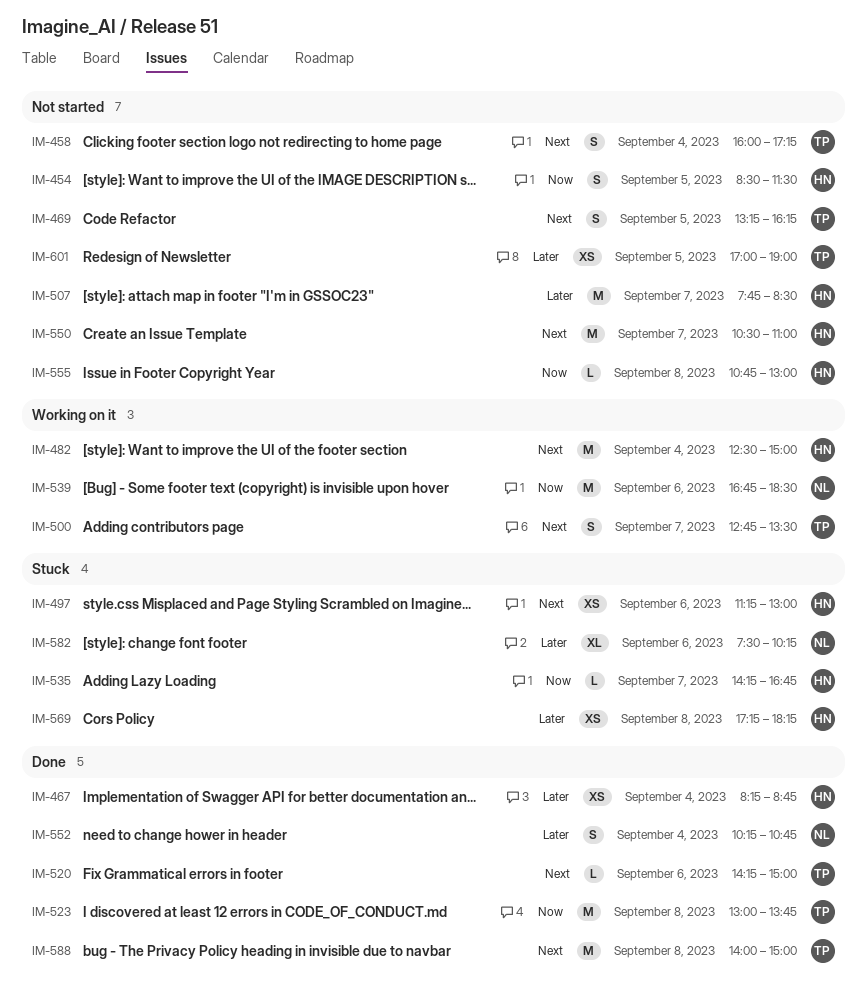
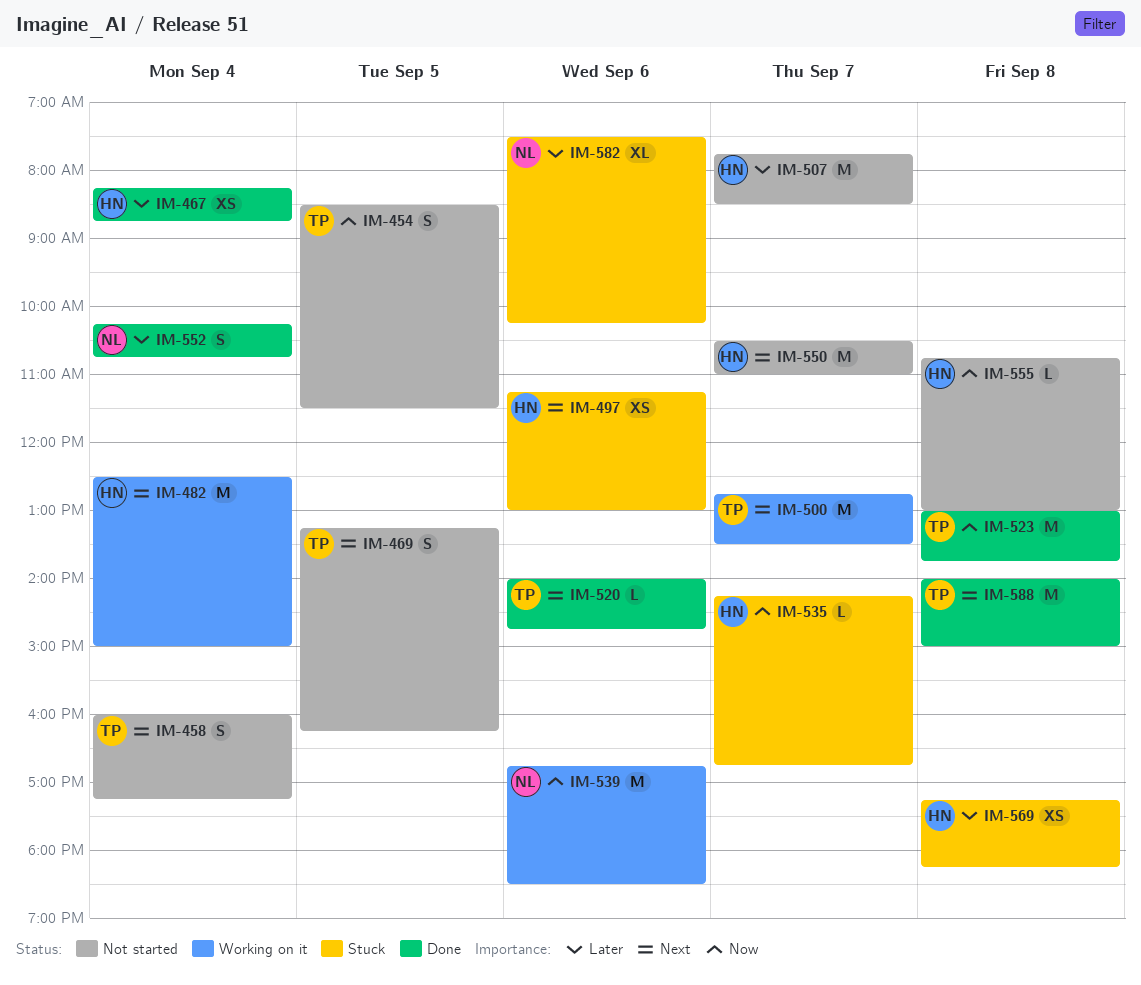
IM-454, owner: HN -> TP
IM-500, estimate: S -> M
IM-520, begins: 14:15 -> 14:00
IM-520, ends: 15:00 -> 14:45
IM-601: present -> none

